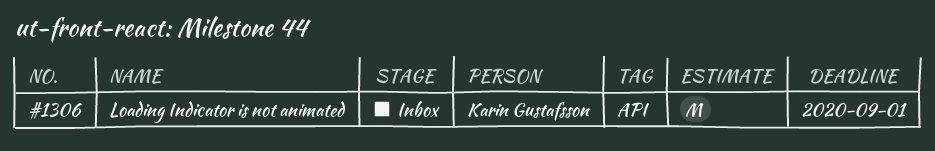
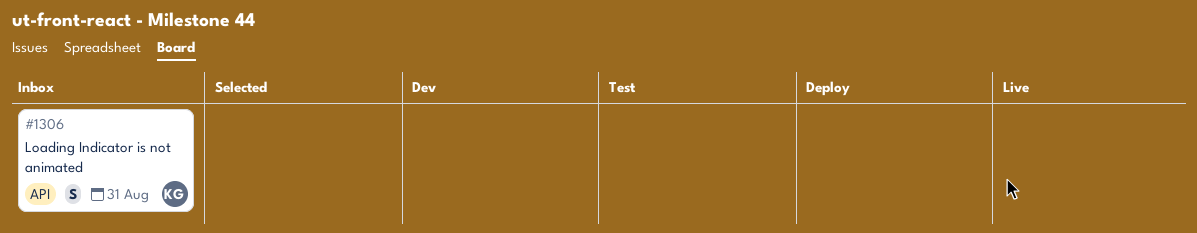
#1306, estimate: M -> S
#1306, due: Sep 1 -> Aug 31

